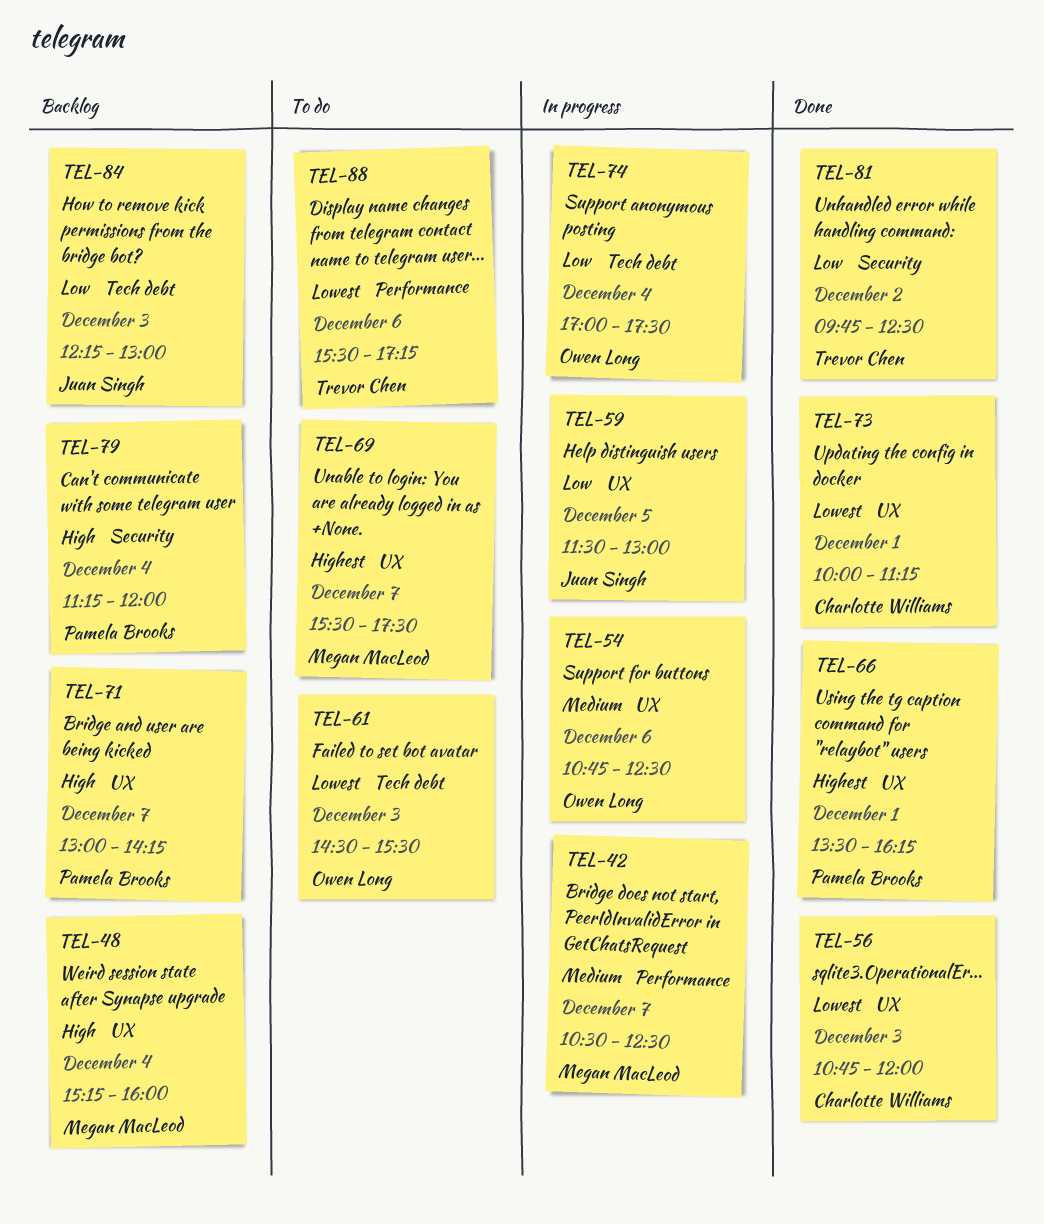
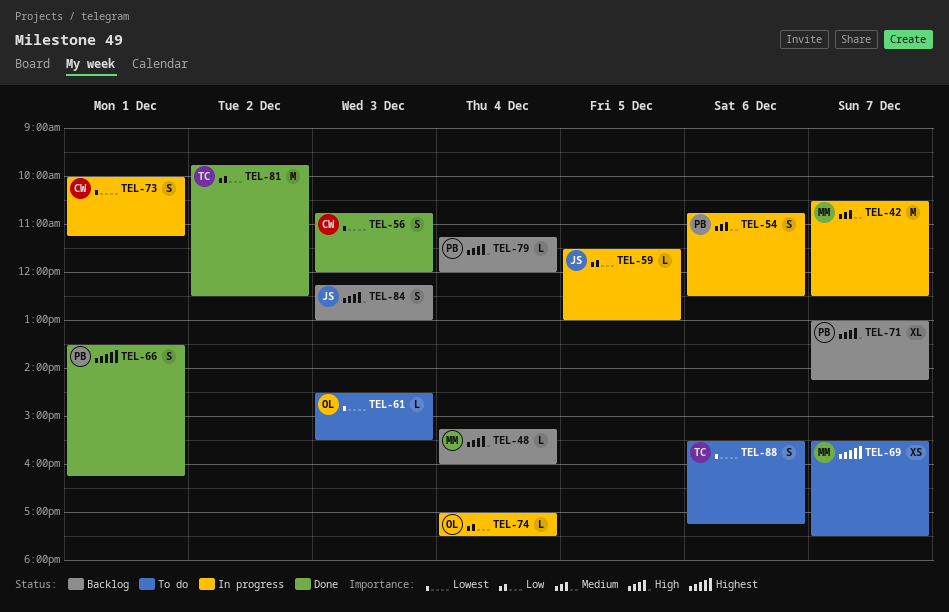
TEL-54, owner: Owen Long -> Pamela Brooks
TEL-73, status: Done -> In progress
TEL-84, priority: Low -> High

